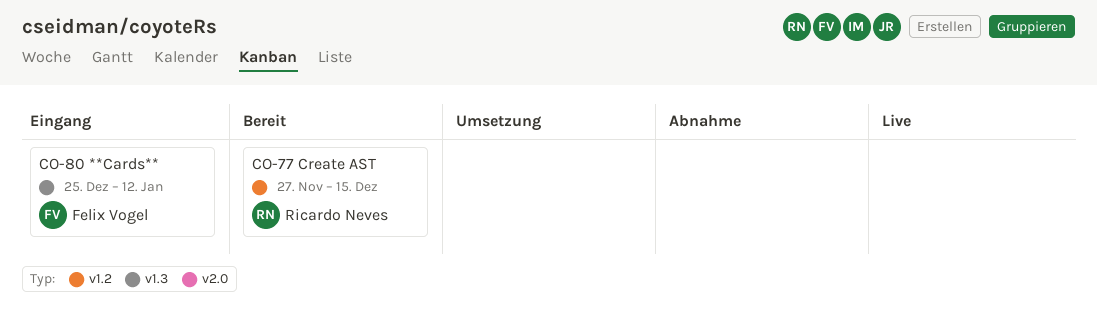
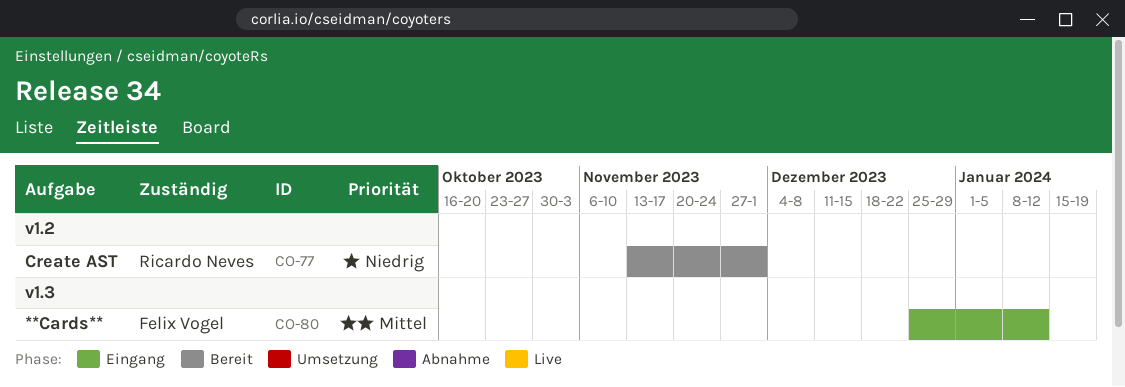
CO-77, start: Nov 27 -> Nov 13
CO-77, due: Dec 15 -> Dec 1

